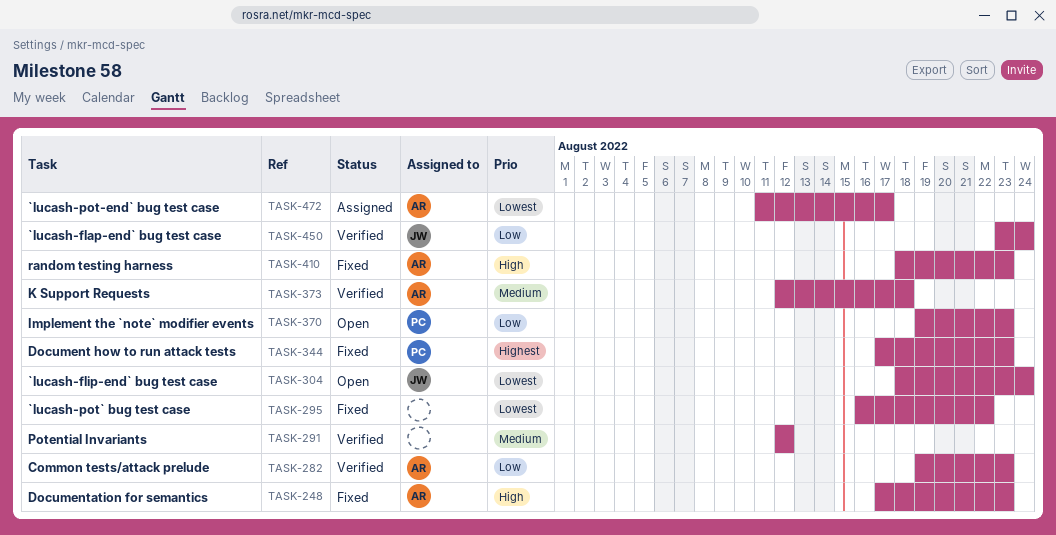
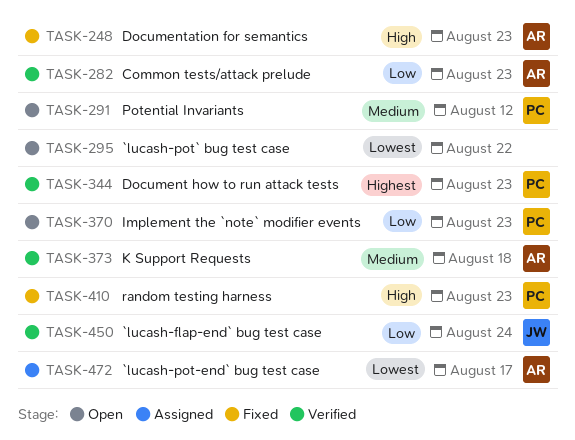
TASK-291, status: Verified -> Open
TASK-291, owner: none -> PC
TASK-295, status: Fixed -> Open
TASK-304: present -> none
TASK-344, status: Fixed -> Verified
TASK-410, owner: AR -> PC

